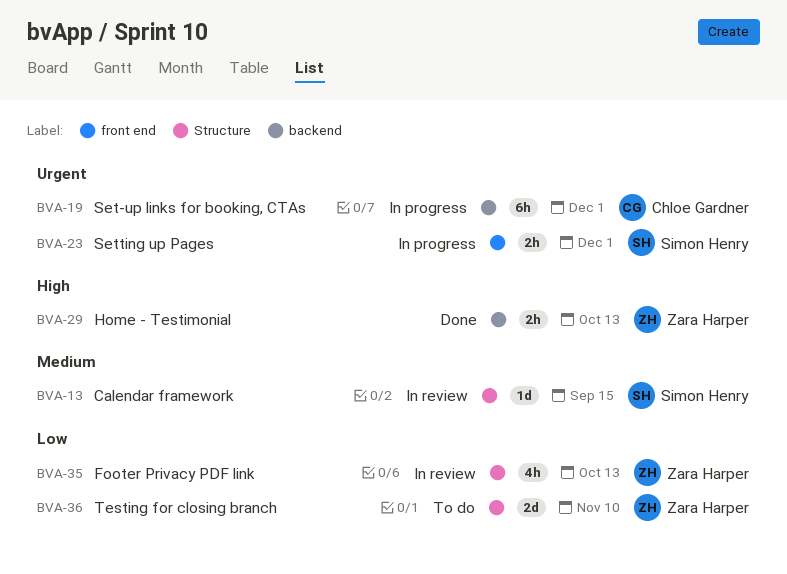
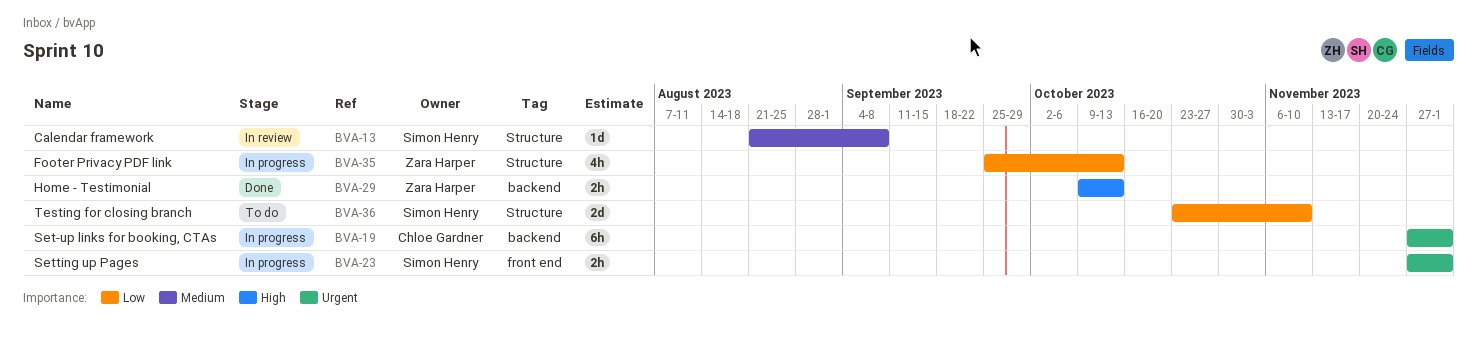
BVA-13, due: Sep 15 -> Sep 8
BVA-35, status: In review -> In progress
BVA-36, owner: Zara Harper -> Simon Henry

